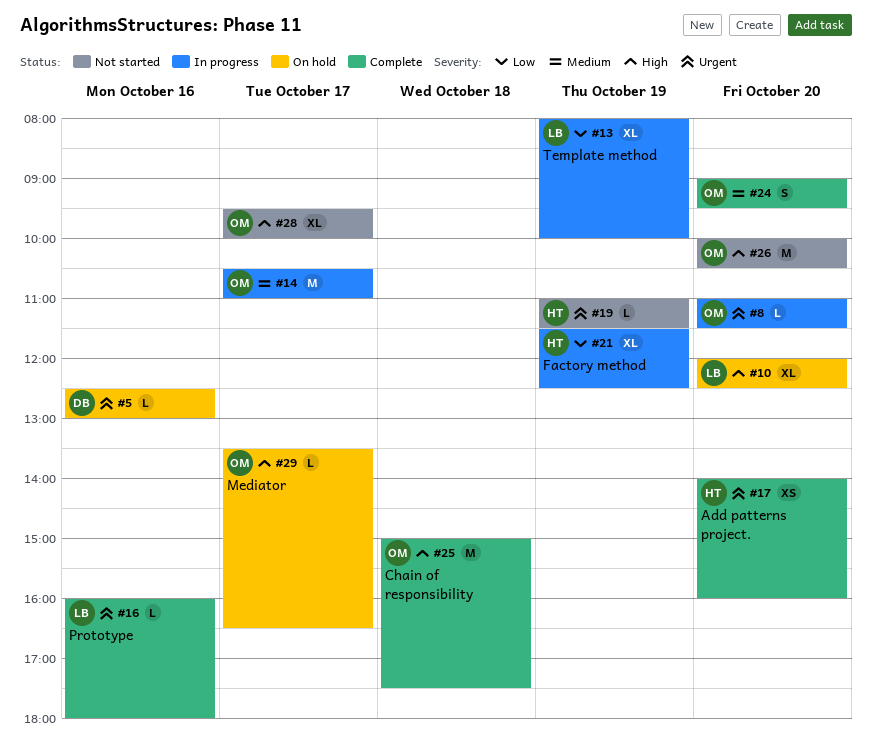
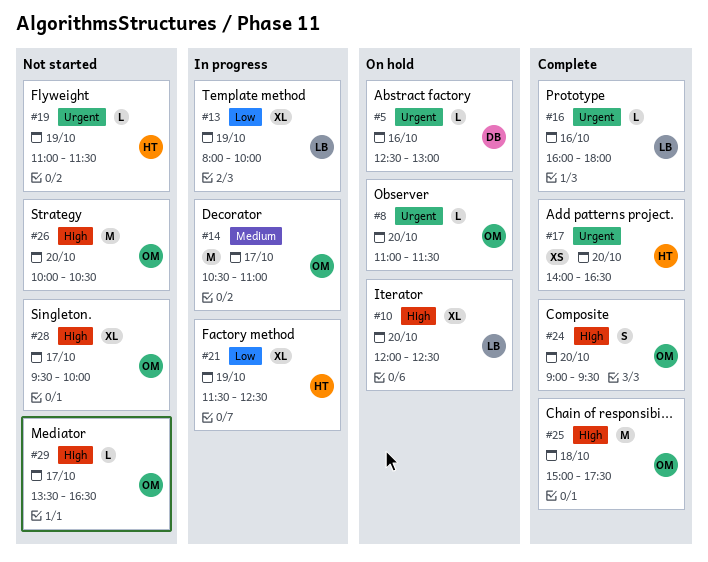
#8, status: In progress -> On hold
#17, ends: 16:00 -> 16:30
#24, priority: Medium -> High
#29, status: On hold -> Not started

